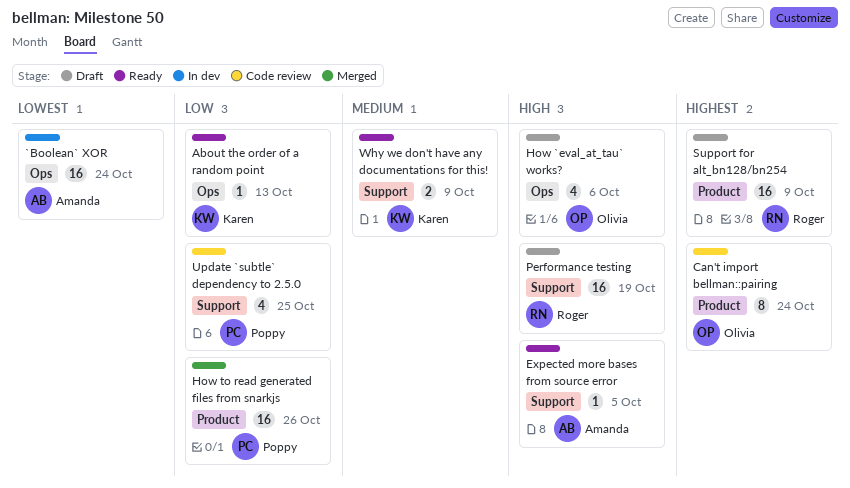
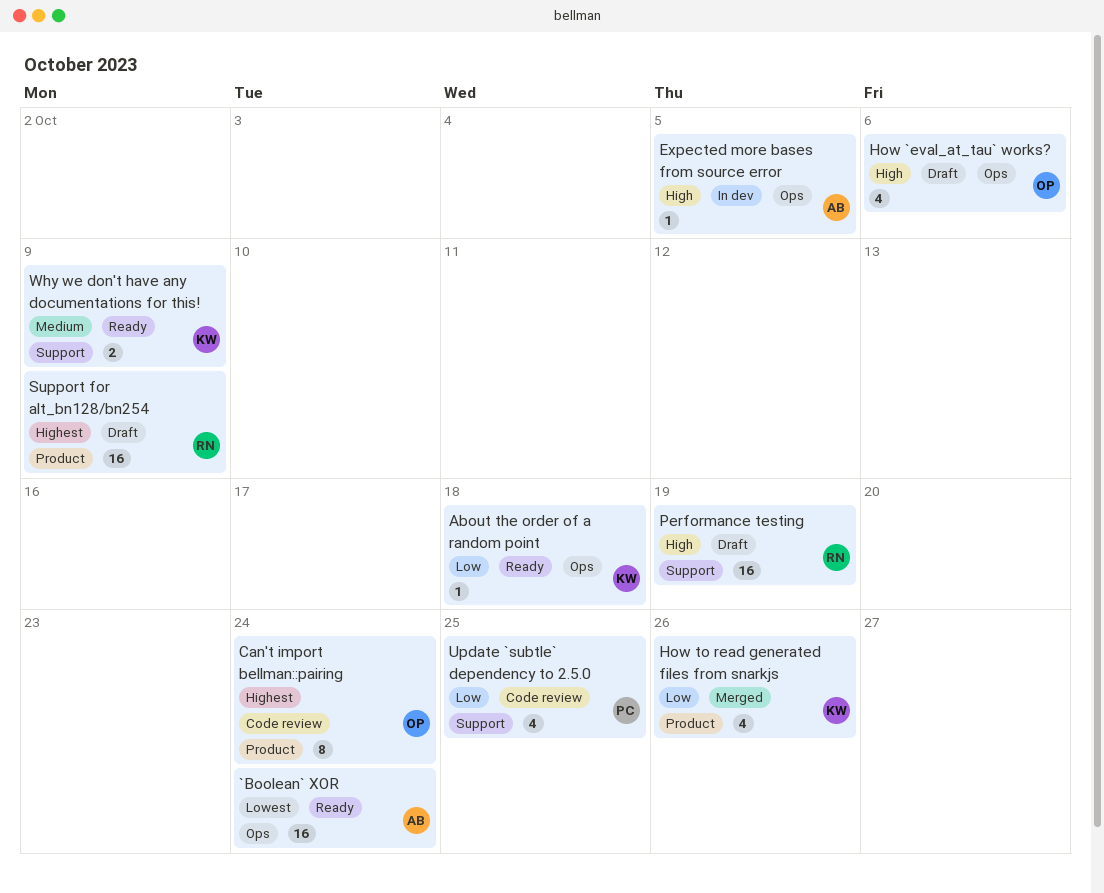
`Boolean` XOR, status: In dev -> Ready
About the order of a random point, due: Oct 13 -> Oct 18
Expected more bases from source error, status: Ready -> In dev
Expected more bases from source error, label: Support -> Ops
How to read generated files from snarkjs, owner: Poppy -> Karen
How to read generated files from snarkjs, estimate: 16 -> 4

